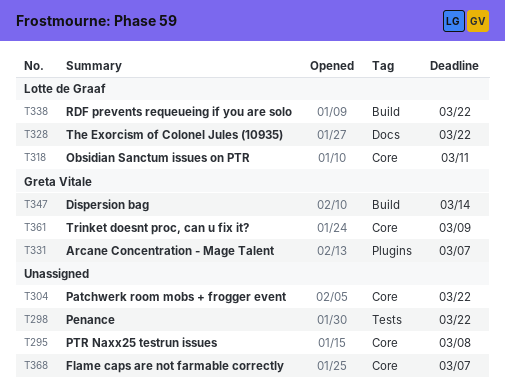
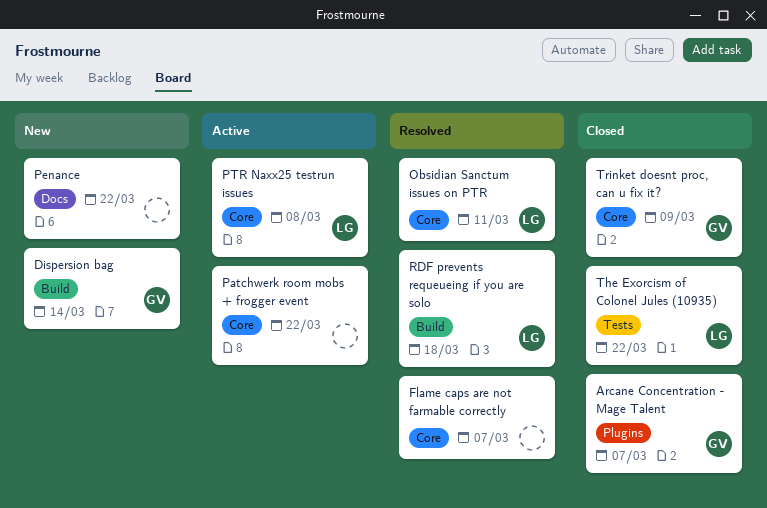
Penance, label: Tests -> Docs
PTR Naxx25 testrun issues, owner: none -> Lotte de Graaf
RDF prevents requeueing if you are solo, due: Mar 22 -> Mar 18
The Exorcism of Colonel Jules (10935), label: Docs -> Tests

